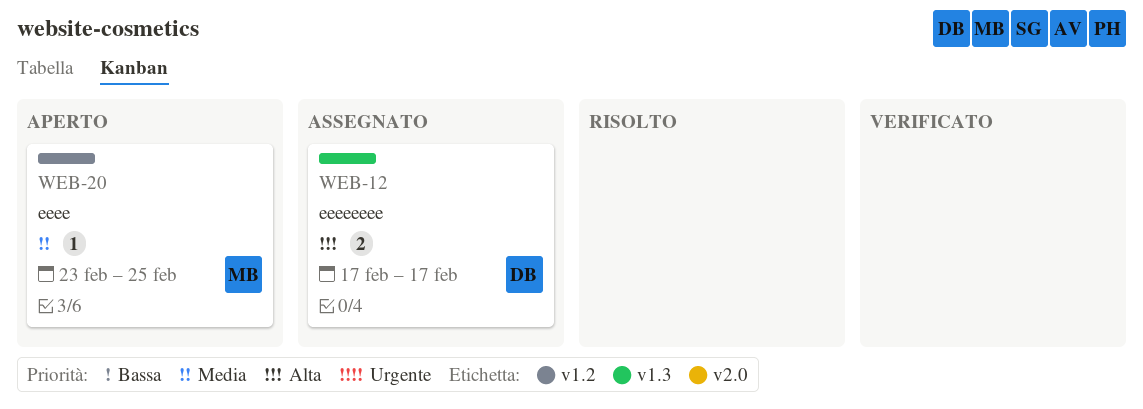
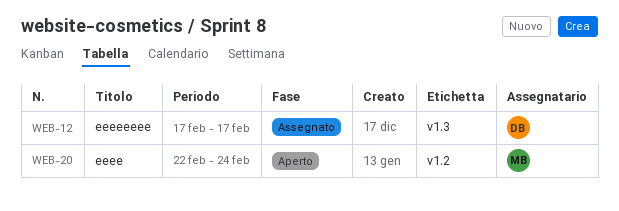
WEB-20, start: Feb 23 -> Feb 22
WEB-20, due: Feb 25 -> Feb 24

